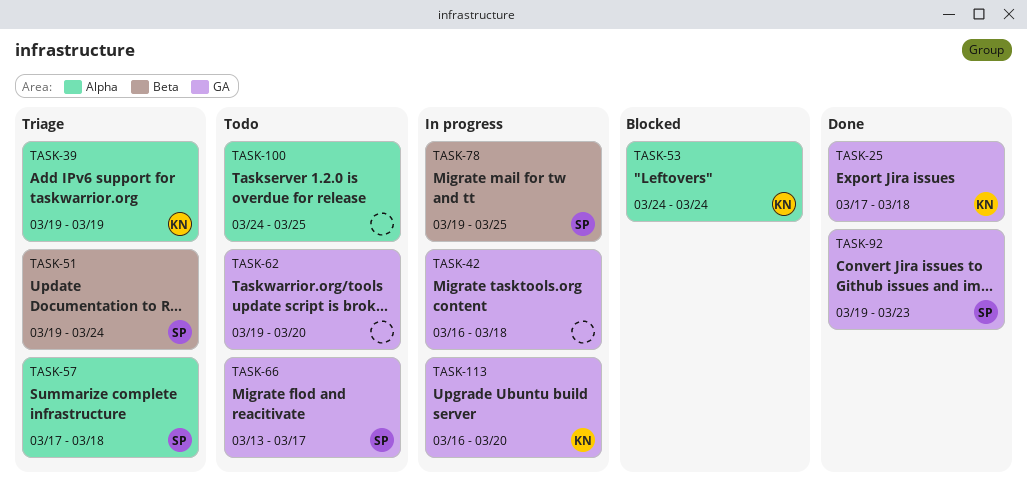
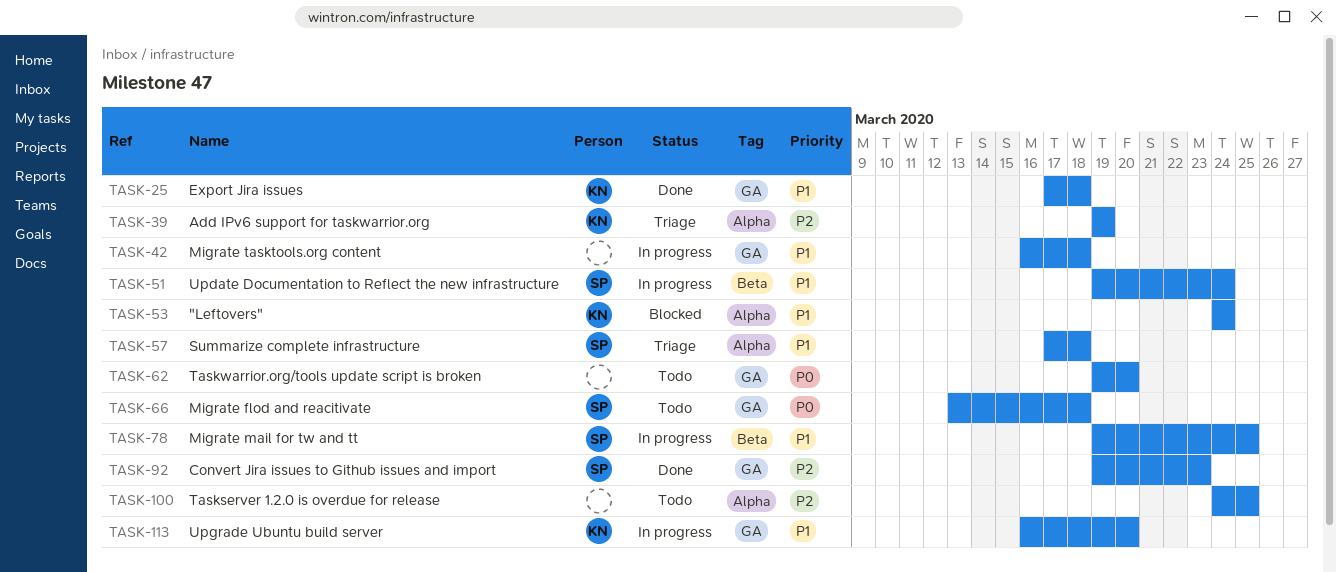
TASK-51, status: Triage -> In progress
TASK-66, due: Mar 17 -> Mar 18

